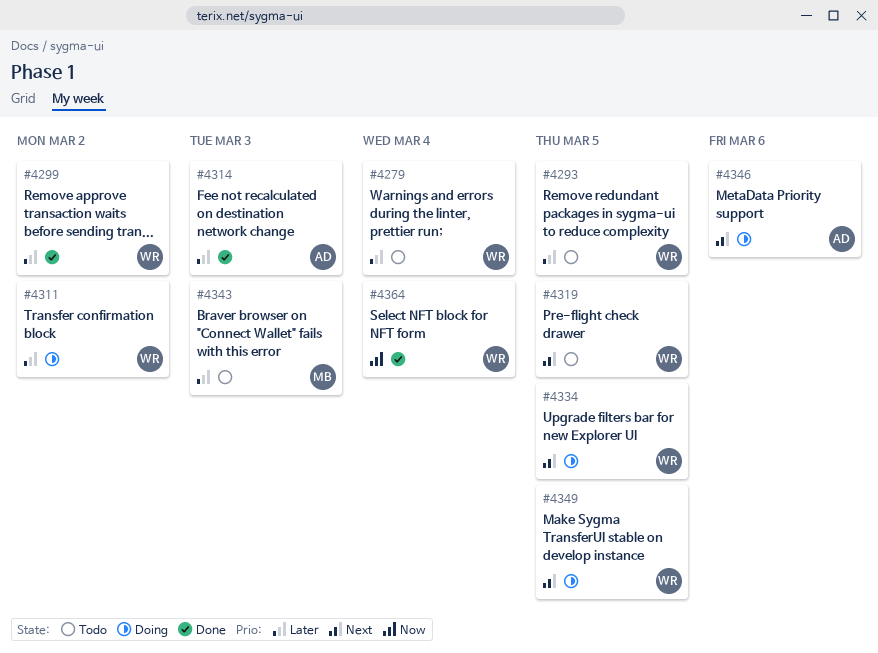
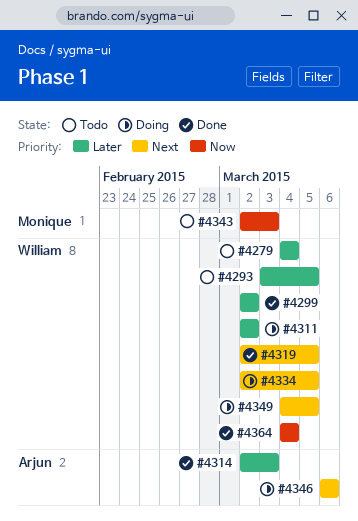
#4319, status: Todo -> Done
#4343, priority: Later -> Now

